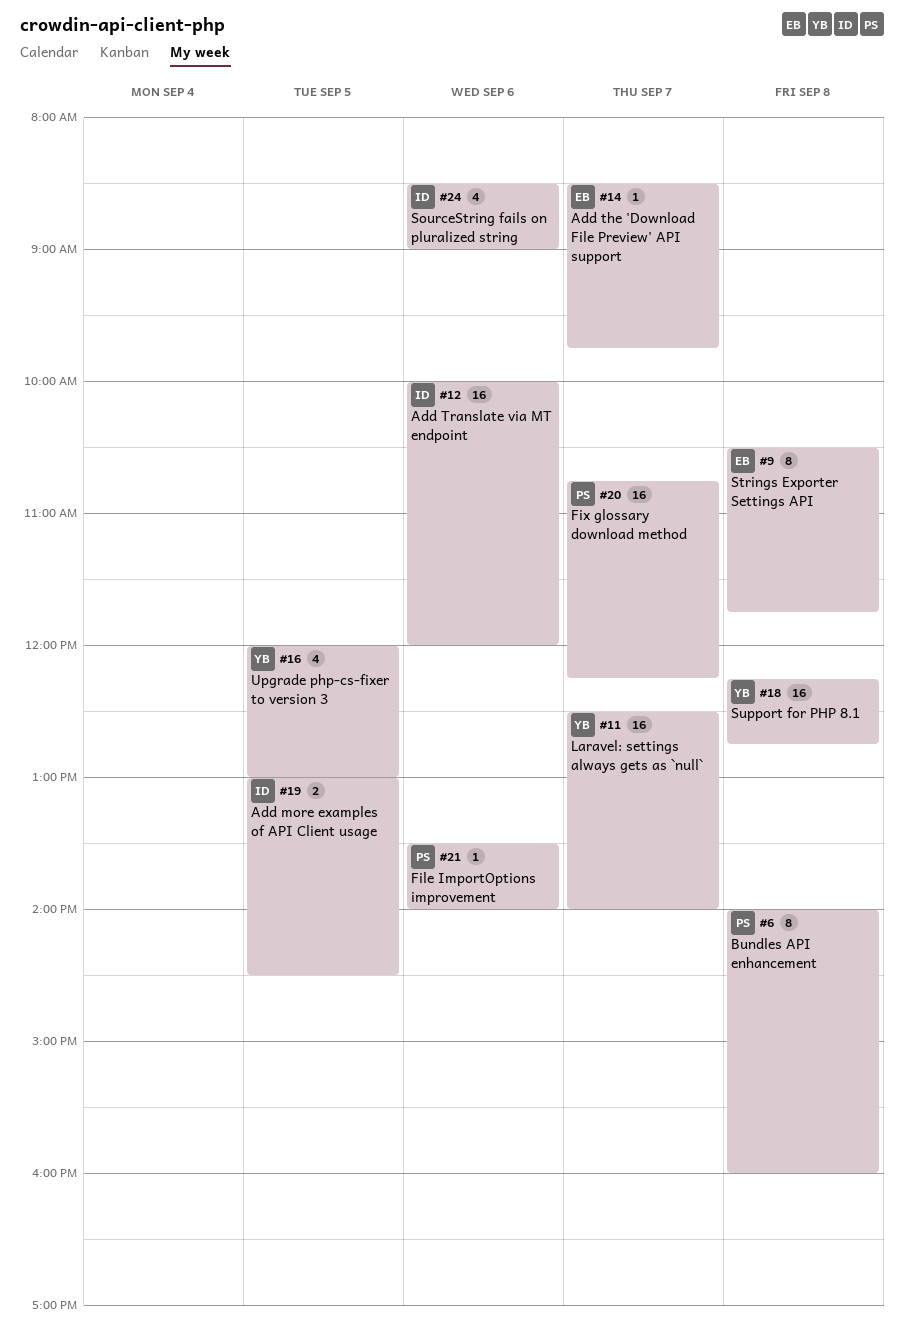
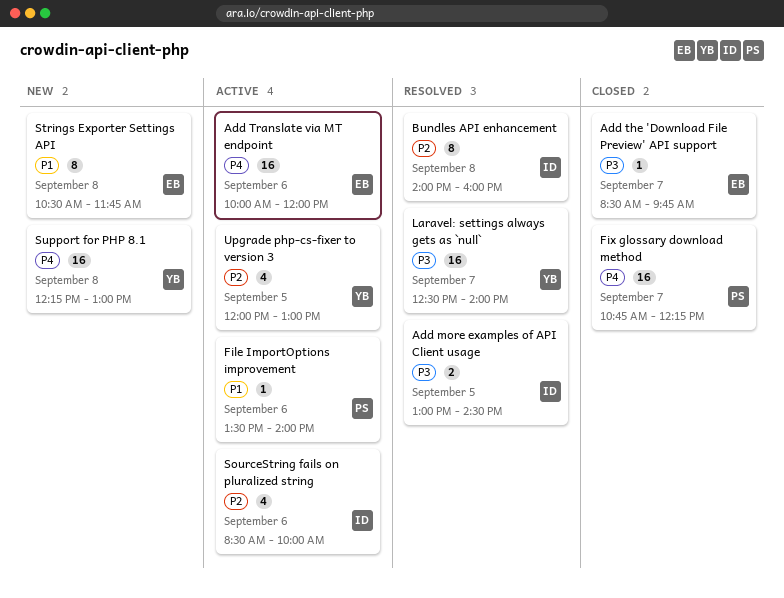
Add Translate via MT endpoint, owner: ID -> EB
Bundles API enhancement, owner: PS -> ID
SourceString fails on pluralized string, ends: 09:00 -> 10:00
Support for PHP 8.1, ends: 12:45 -> 13:00

